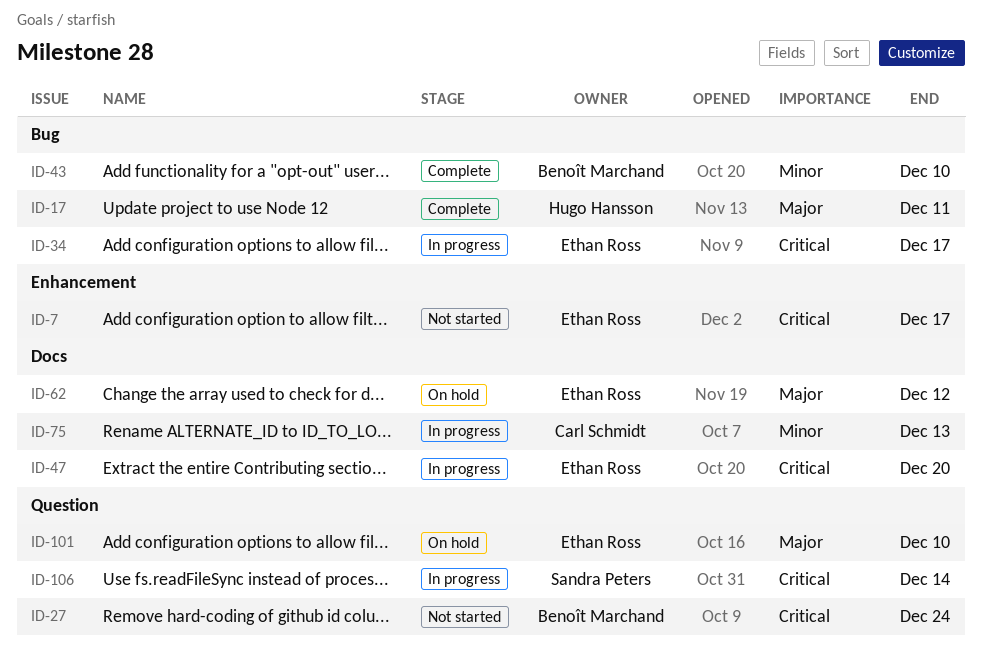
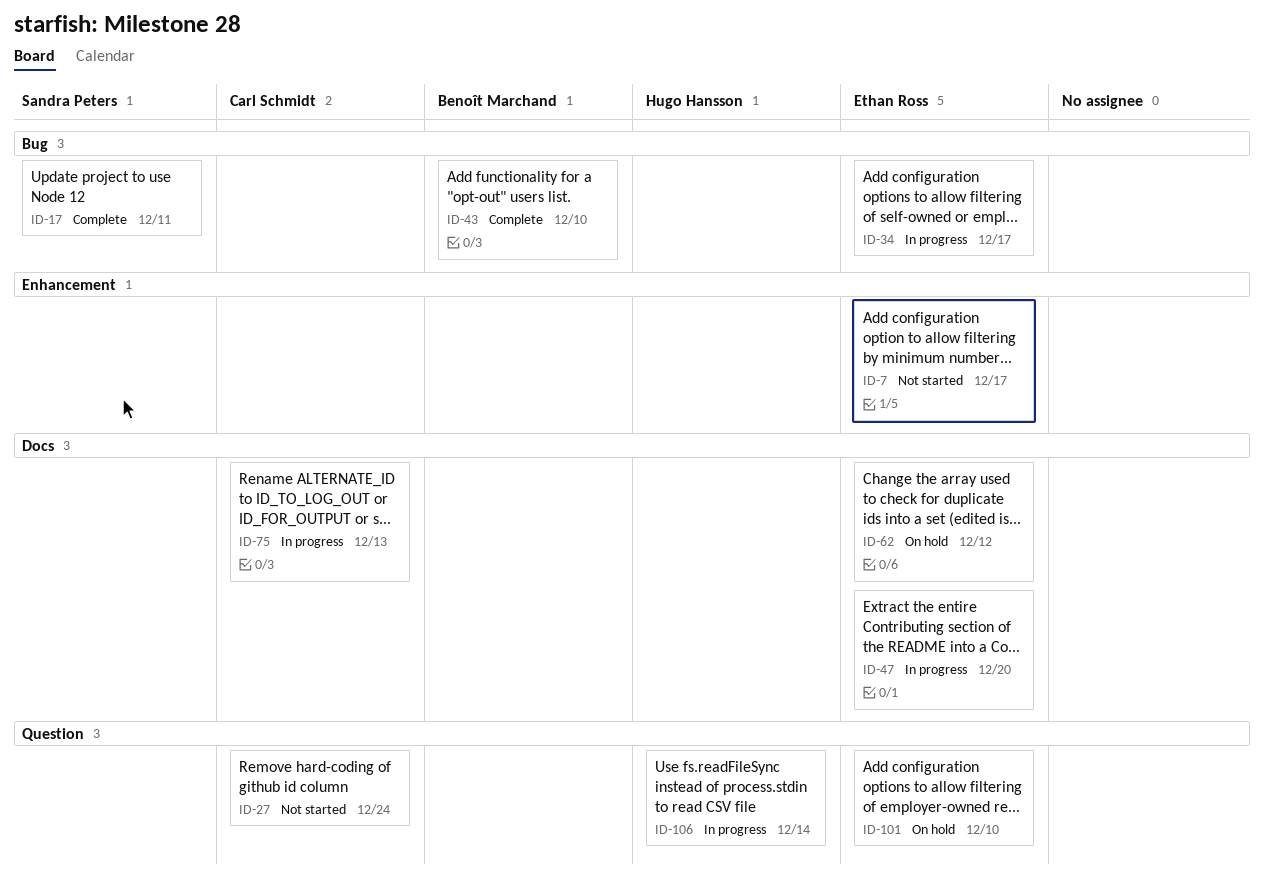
ID-17, owner: Hugo Hansson -> Sandra Peters
ID-27, owner: Benoît Marchand -> Carl Schmidt
ID-106, owner: Sandra Peters -> Hugo Hansson

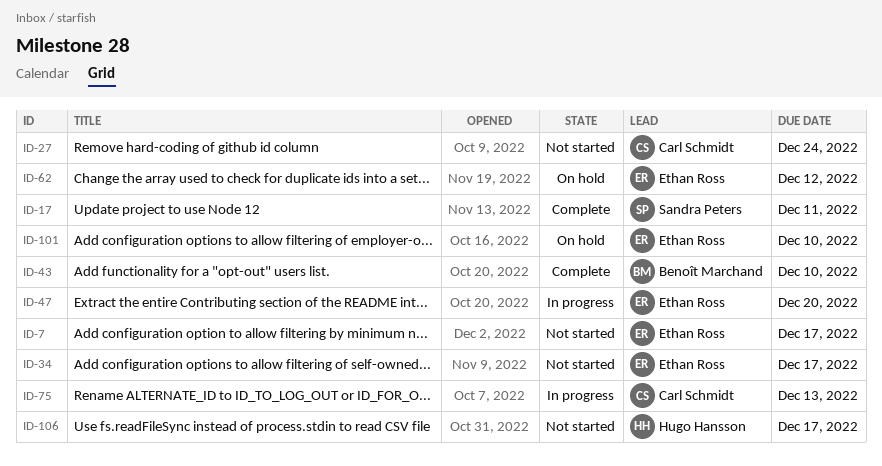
ID-34, status: In progress -> Not started
ID-106, status: In progress -> Not started
ID-106, due: Dec 14 -> Dec 17

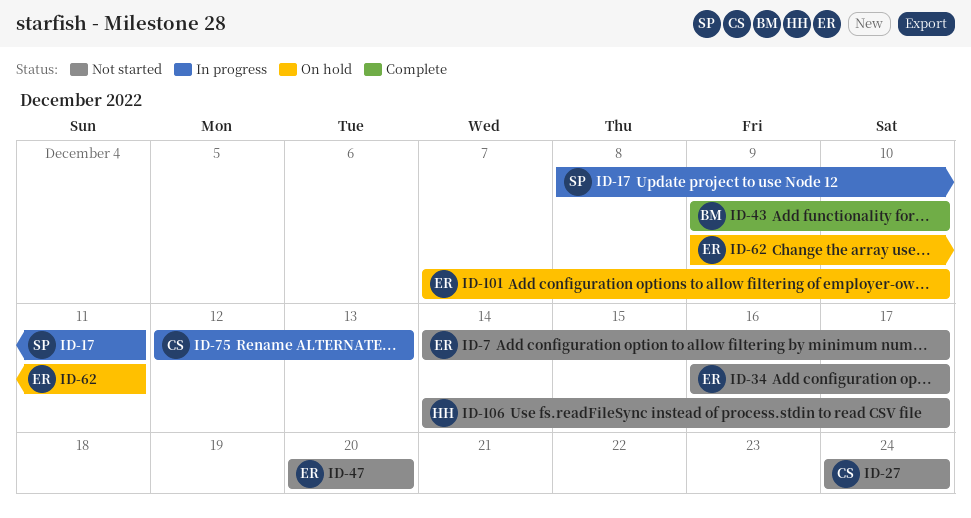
ID-17, status: Complete -> In progress
ID-47, status: In progress -> Not started
ID-62, due: Dec 12 -> Dec 11

